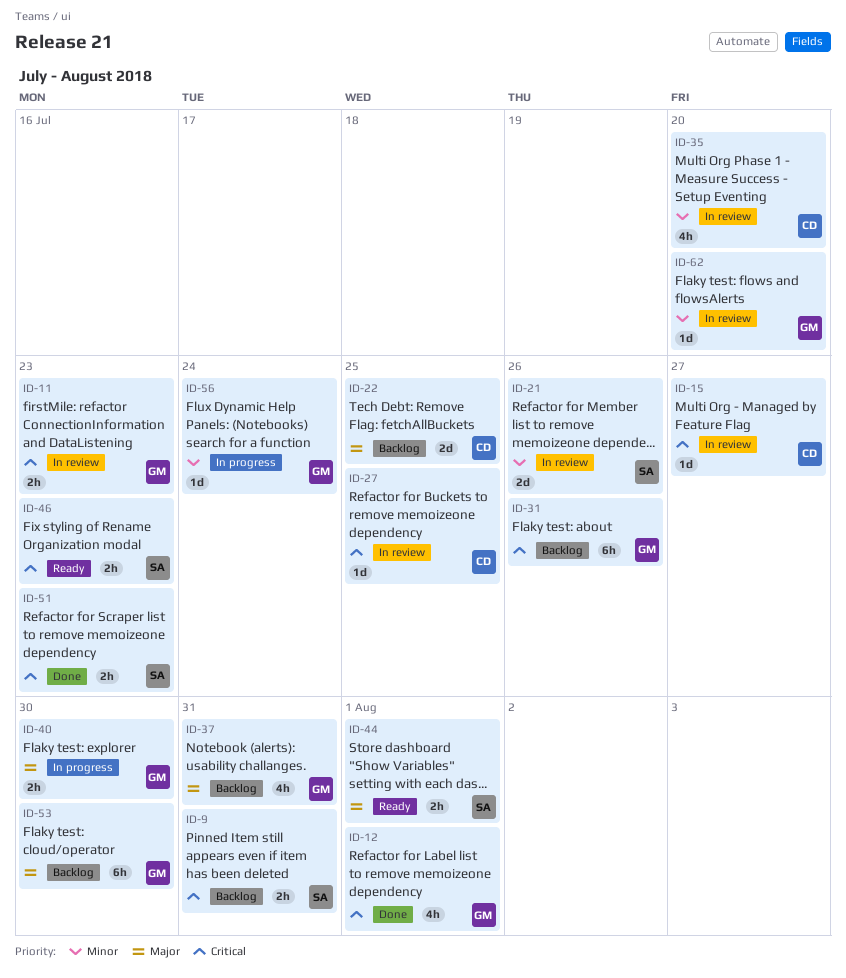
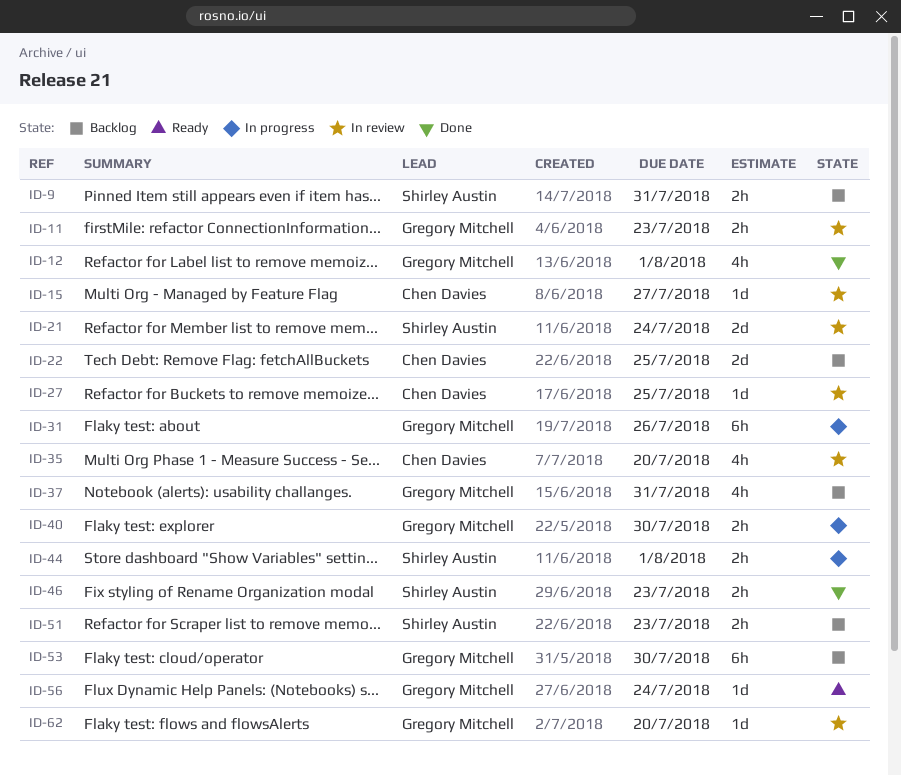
ID-21, due: Jul 26 -> Jul 24
ID-31, status: Backlog -> In progress
ID-44, status: Ready -> In progress
ID-46, status: Ready -> Done
ID-51, status: Done -> Backlog
ID-56, status: In progress -> Ready

